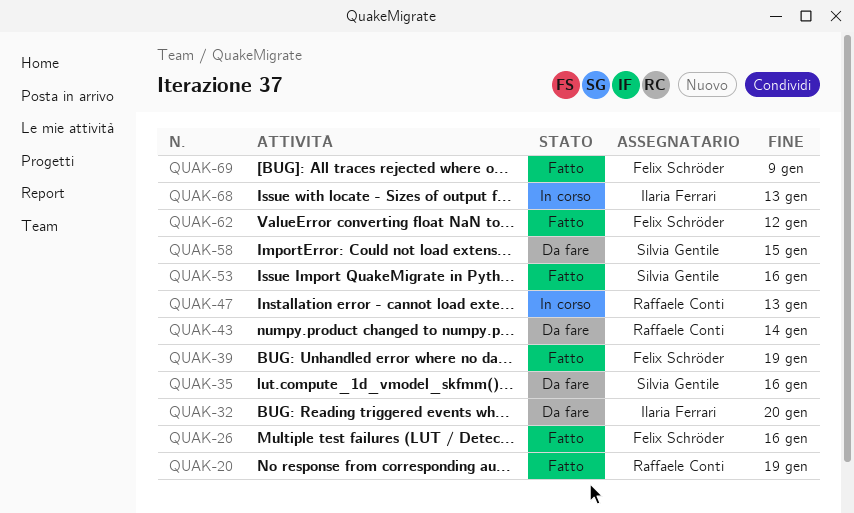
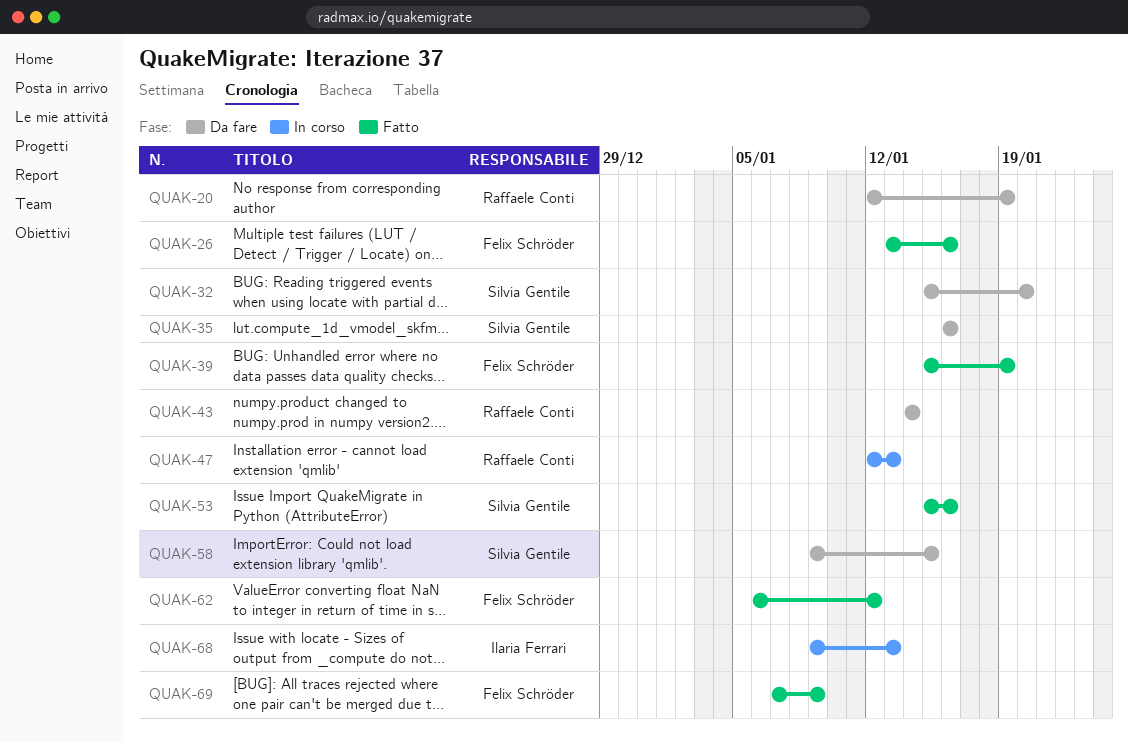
QUAK-20, status: Fatto -> Da fare
QUAK-32, owner: Ilaria Ferrari -> Silvia Gentile

